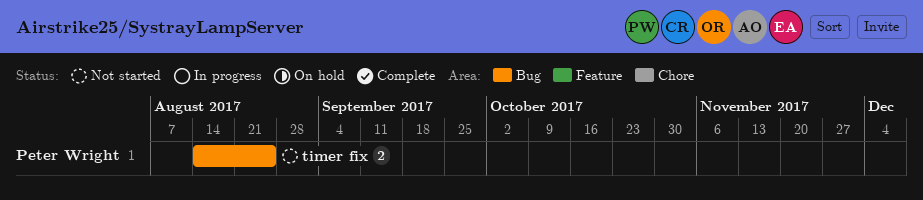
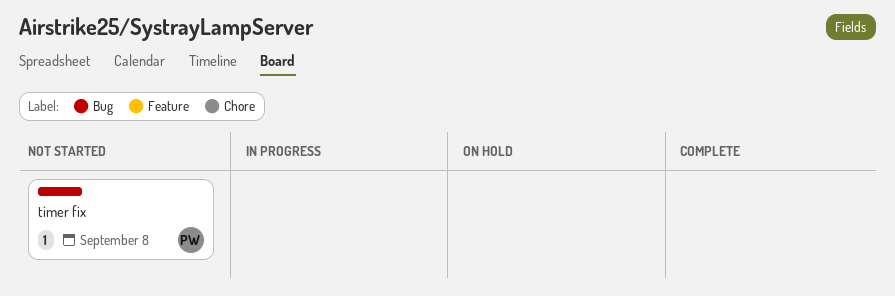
timer fix, estimate: 2 -> 1
timer fix, due: Aug 25 -> Sep 8

